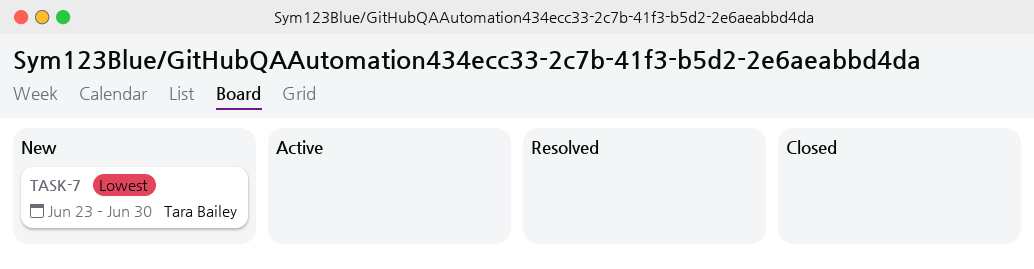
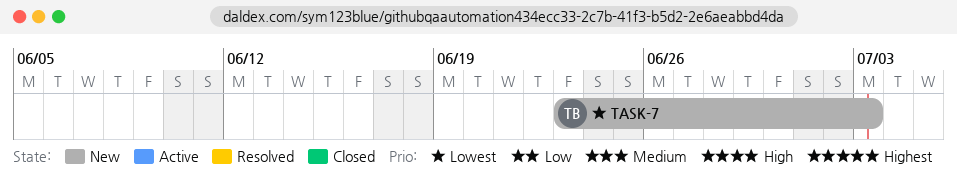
TASK-7, due: Jun 30 -> Jul 3

